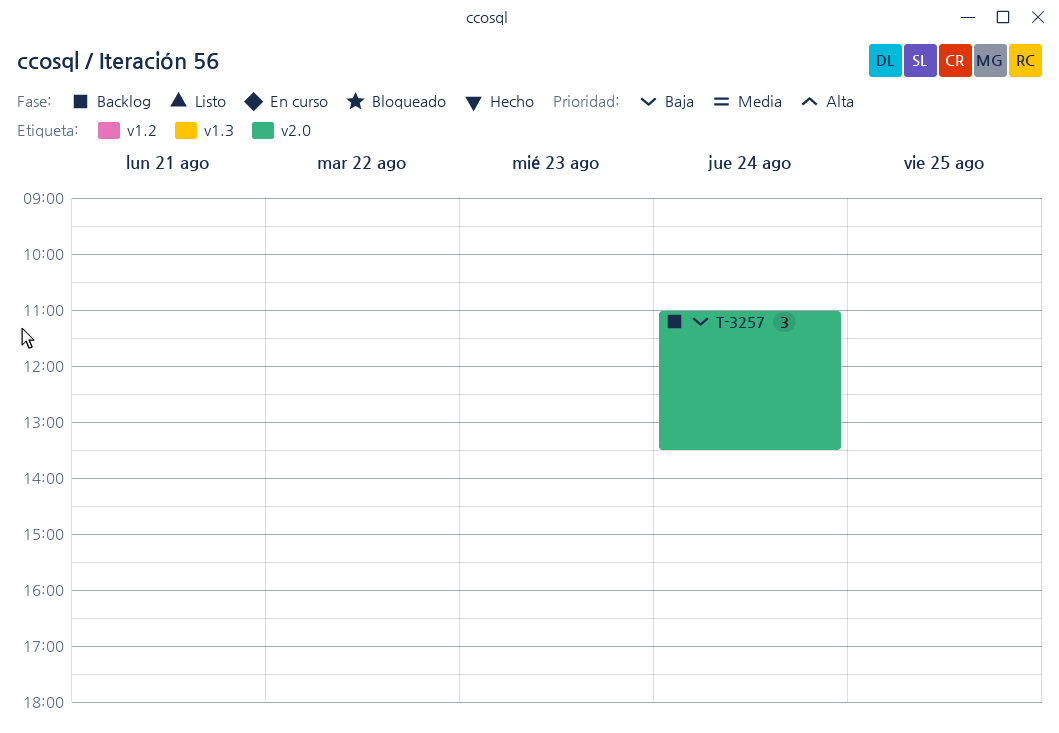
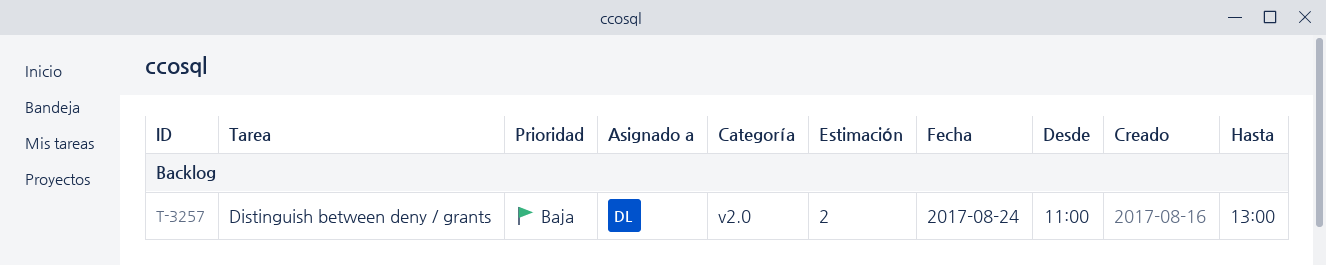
T-3257, estimate: 3 -> 2
T-3257, ends: 13:30 -> 13:00

